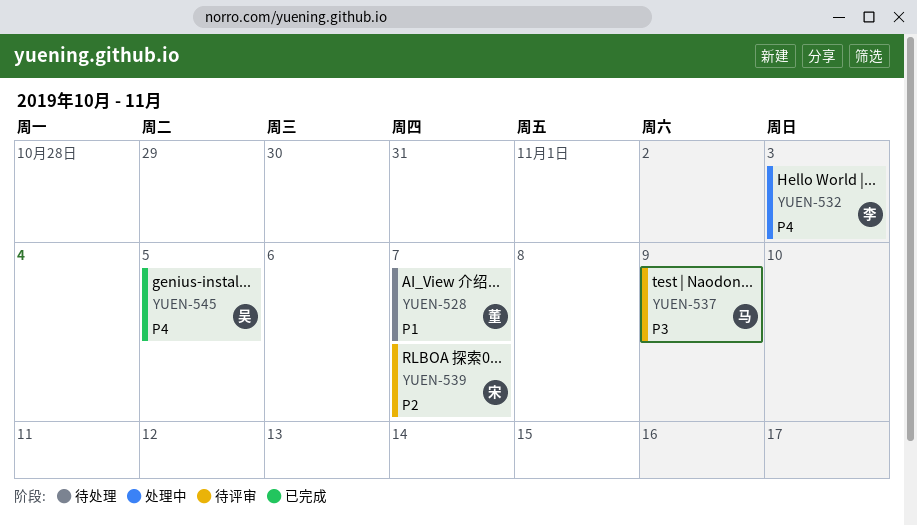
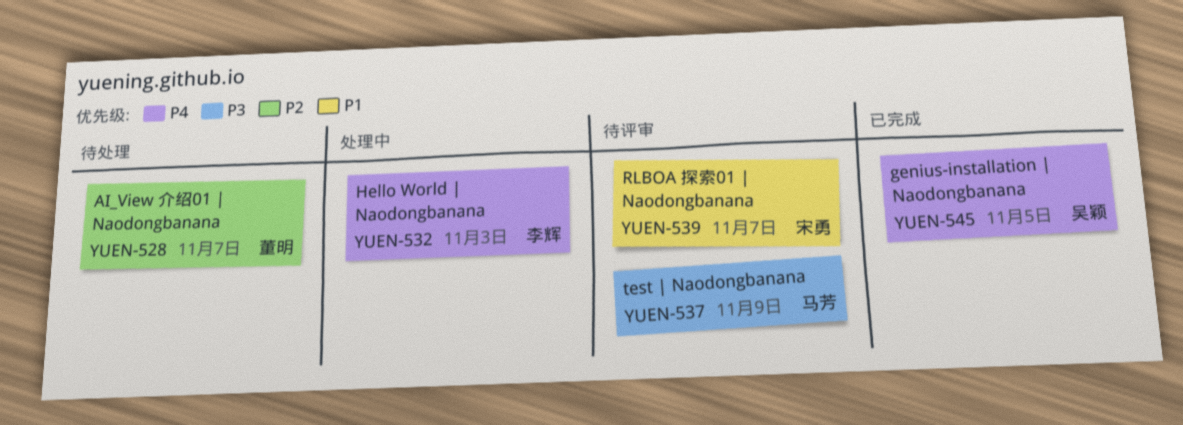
YUEN-528, priority: P1 -> P2
YUEN-539, priority: P2 -> P1

